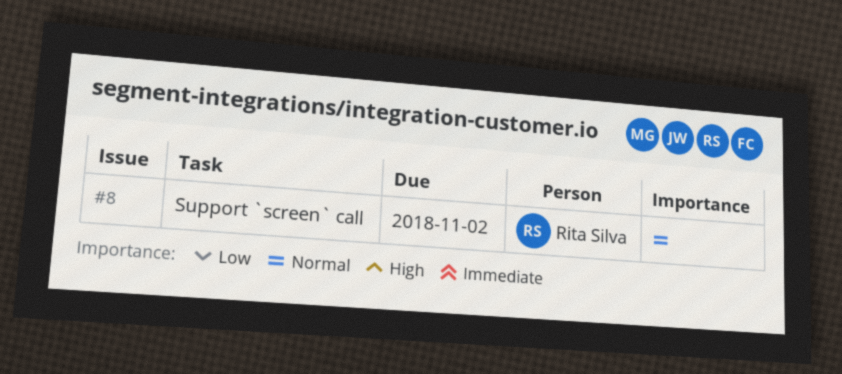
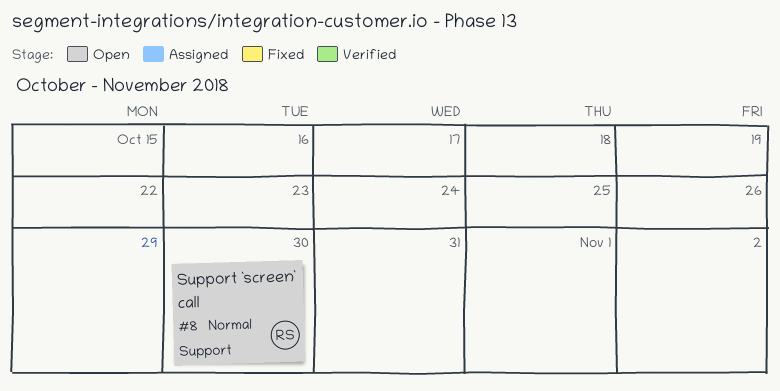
#8, due: Nov 2 -> Oct 30

